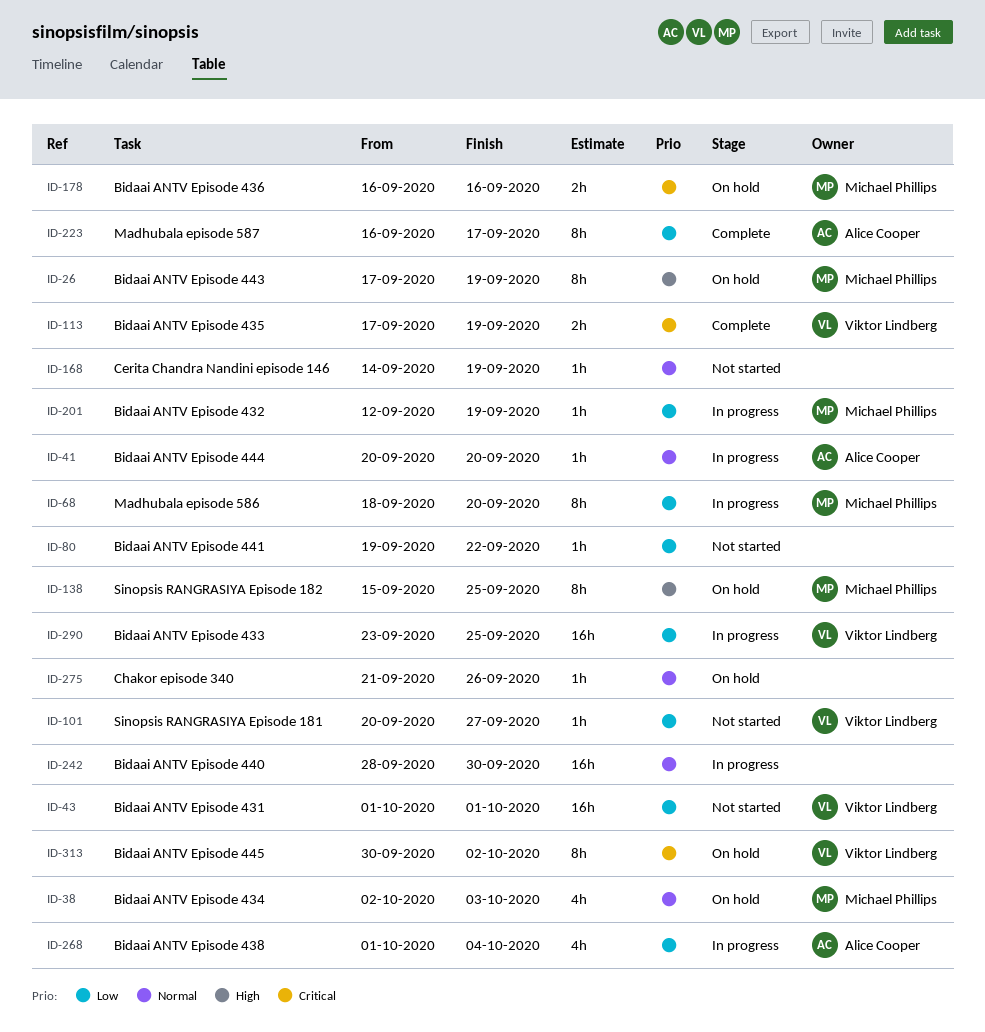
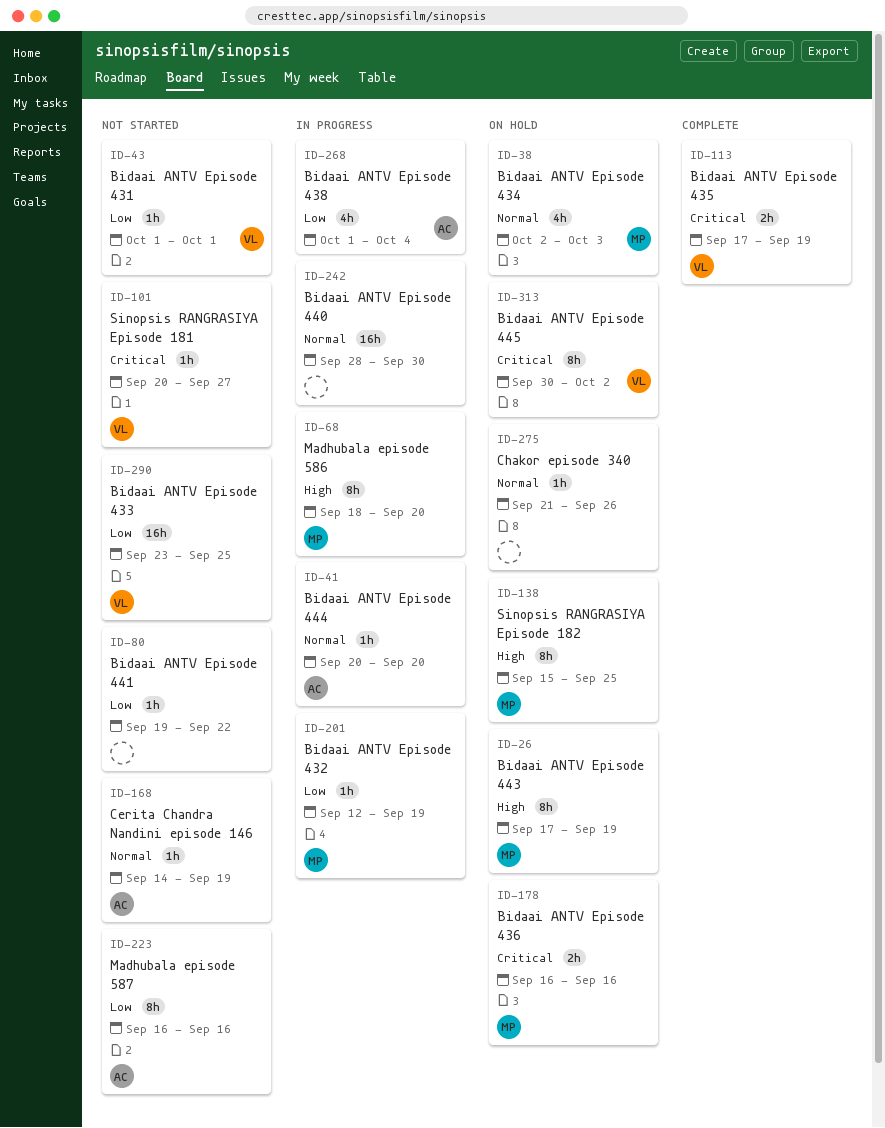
ID-43, estimate: 16h -> 1h
ID-68, priority: Low -> High
ID-101, priority: Low -> Critical
ID-168, owner: none -> Alice Cooper
ID-223, status: Complete -> Not started
ID-223, due: Sep 17 -> Sep 16
ID-290, status: In progress -> Not started

